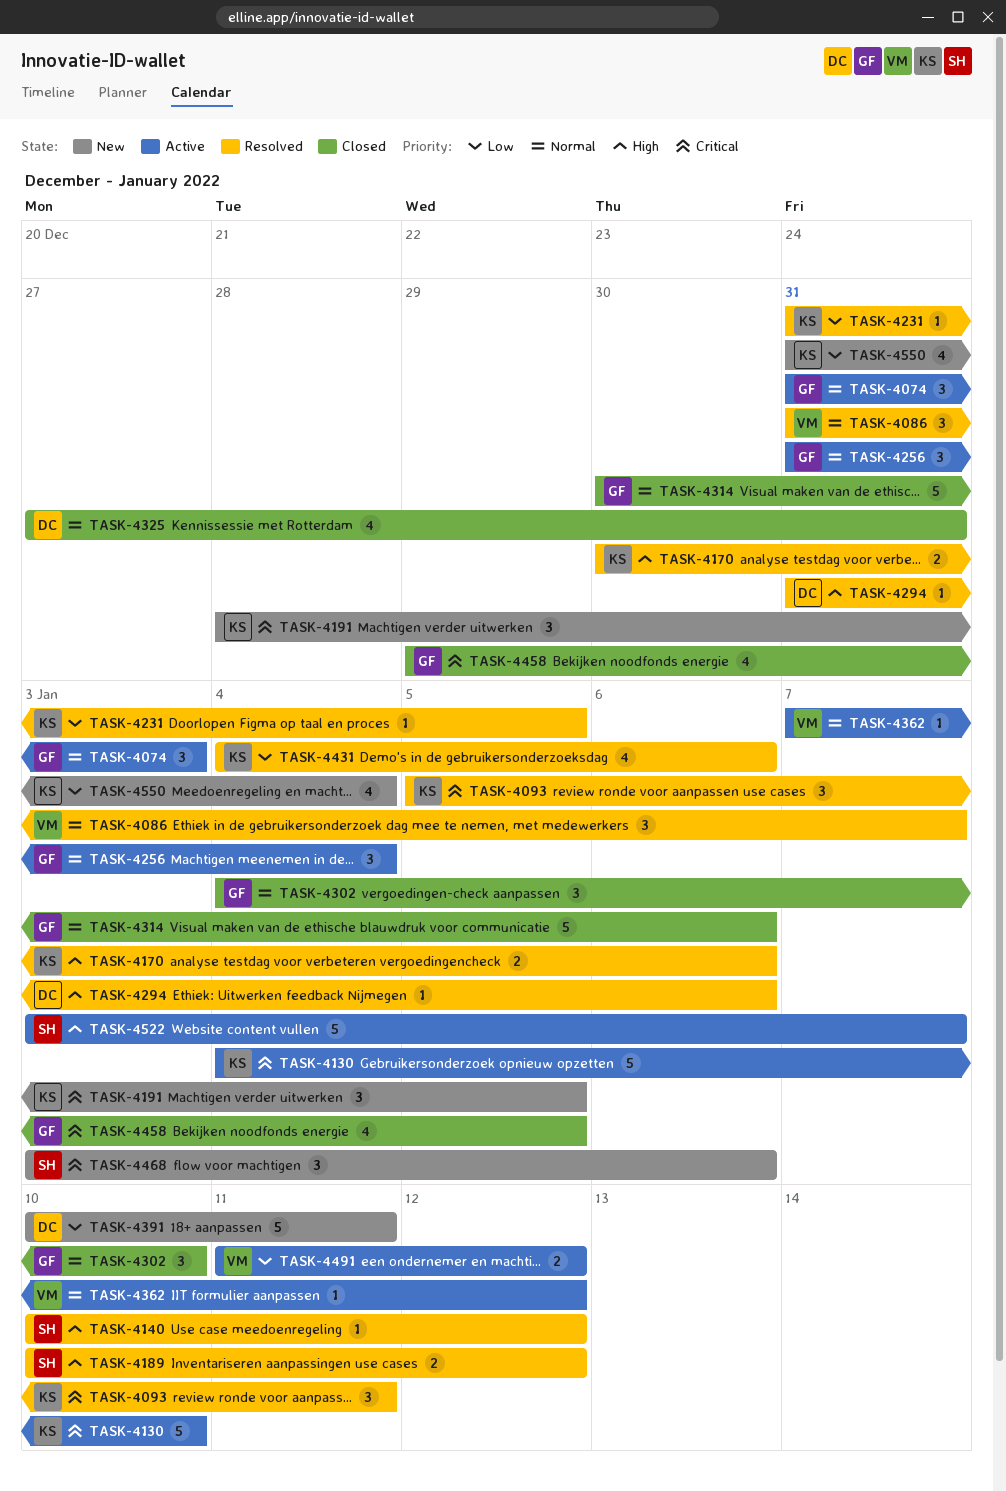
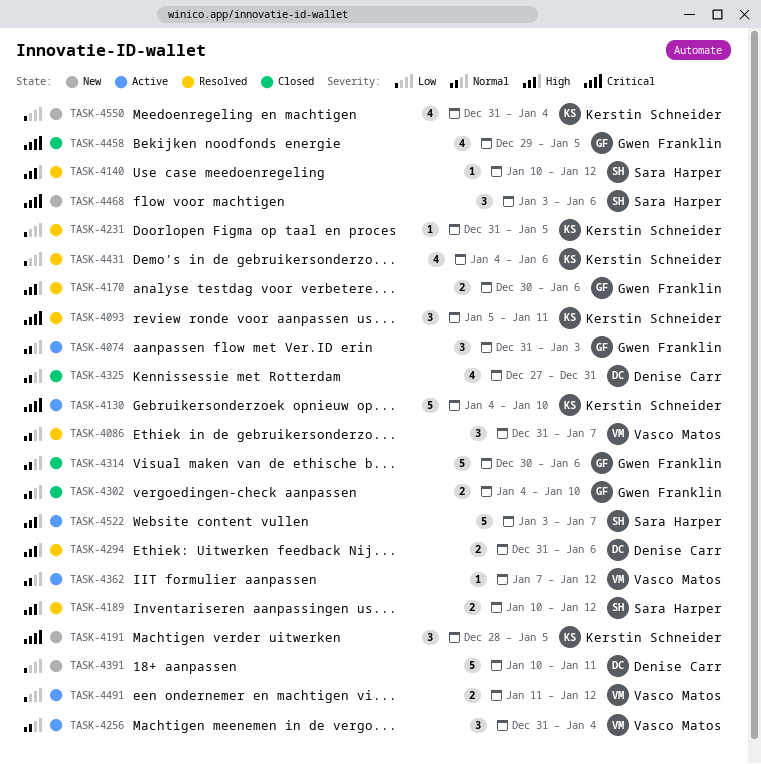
TASK-4170, owner: Kerstin Schneider -> Gwen Franklin
TASK-4256, owner: Gwen Franklin -> Vasco Matos
TASK-4294, estimate: 1 -> 2
TASK-4302, estimate: 3 -> 2

